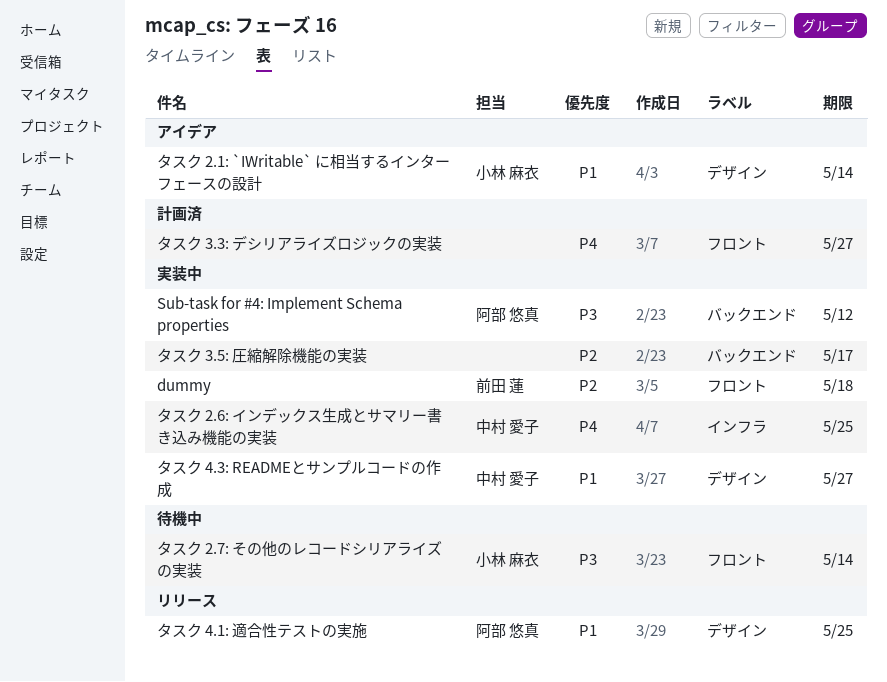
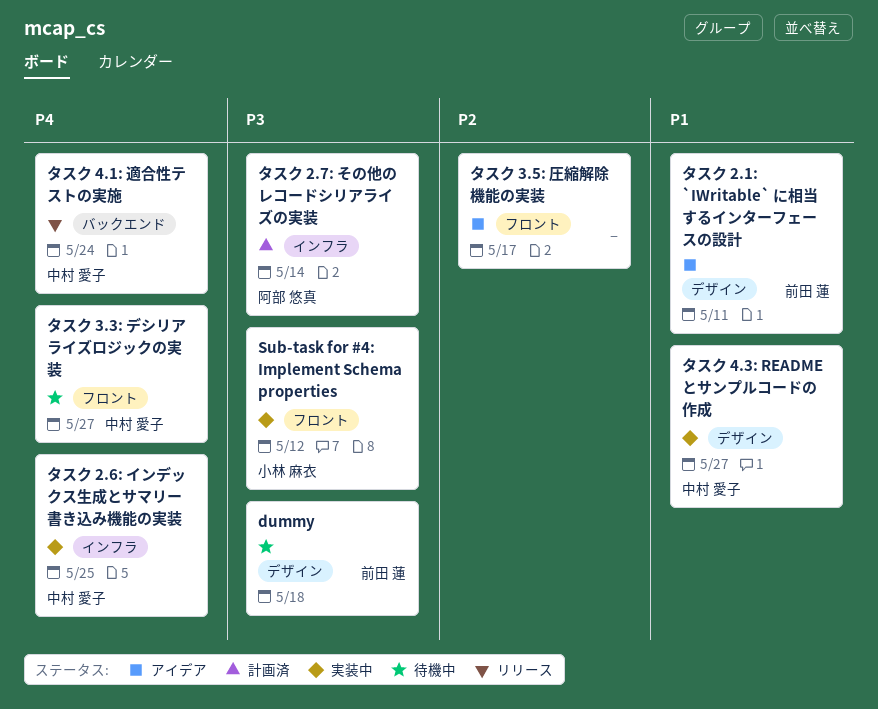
dummy, status: 実装中 -> 待機中
dummy, priority: P2 -> P3
dummy, label: フロント -> デザイン
Sub-task for #4: Implement Schema properties, owner: 阿部 悠真 -> 小林 麻衣
Sub-task for #4: Implement Schema properties, label: バックエンド -> フロント
タスク 2.1: `IWritable` に相当するインターフェースの設計, owner: 小林 麻衣 -> 前田 蓮
タスク 2.1: `IWritable` に相当するインターフェースの設計, due: May 14 -> May 11
タスク 2.7: その他のレコードシリアライズの実装, status: 待機中 -> 計画済
タスク 2.7: その他のレコードシリアライズの実装, owner: 小林 麻衣 -> 阿部 悠真
タスク 2.7: その他のレコードシリアライズの実装, label: フロント -> インフラ
タスク 3.3: デシリアライズロジックの実装, status: 計画済 -> 待機中
タスク 3.3: デシリアライズロジックの実装, owner: none -> 中村 愛子
タスク 3.5: 圧縮解除機能の実装, status: 実装中 -> アイデア
タスク 3.5: 圧縮解除機能の実装, label: バックエンド -> フロント
タスク 4.1: 適合性テストの実施, owner: 阿部 悠真 -> 中村 愛子
タスク 4.1: 適合性テストの実施, priority: P1 -> P4
タスク 4.1: 適合性テストの実施, label: デザイン -> バックエンド
タスク 4.1: 適合性テストの実施, due: May 25 -> May 24

